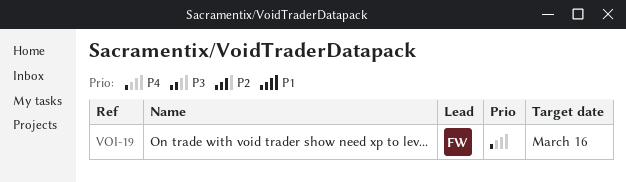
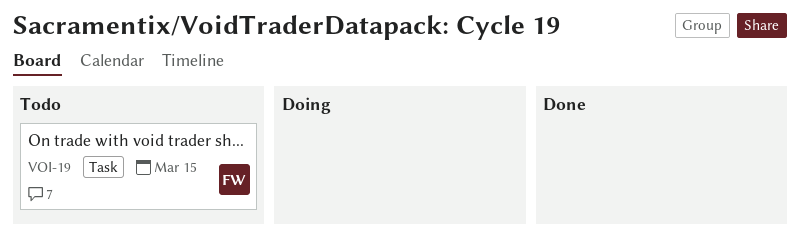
VOI-19, due: Mar 16 -> Mar 15

